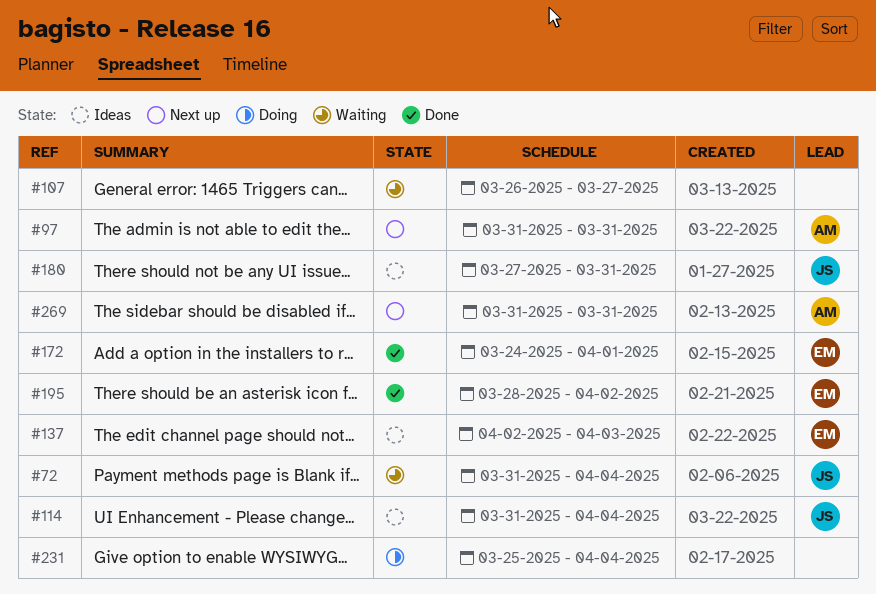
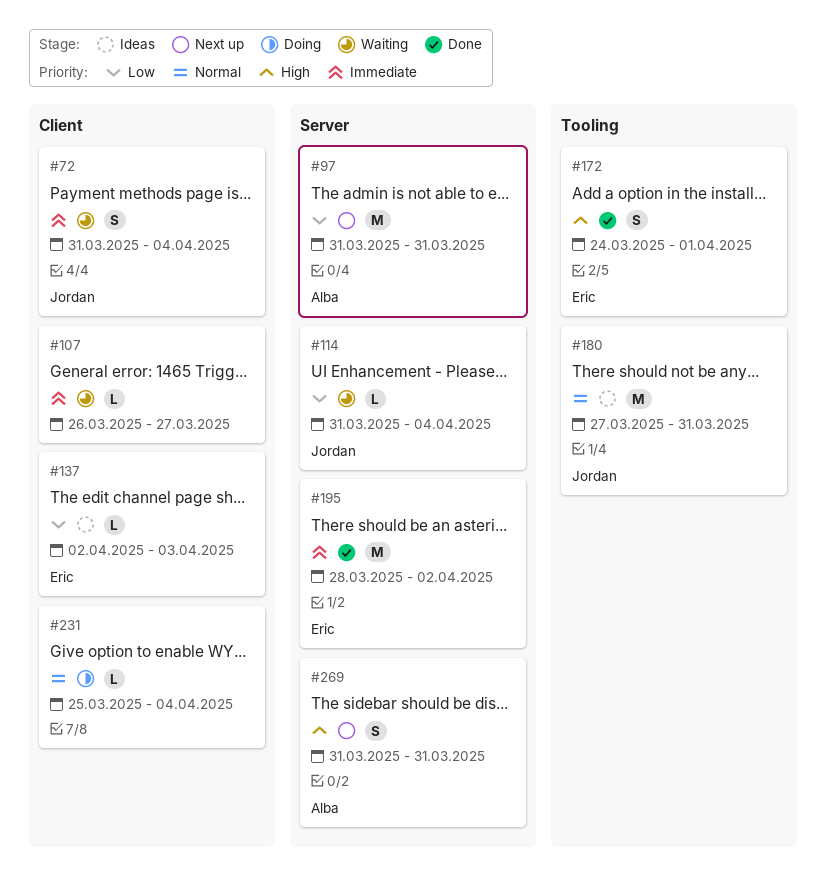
#114, status: Ideas -> Waiting

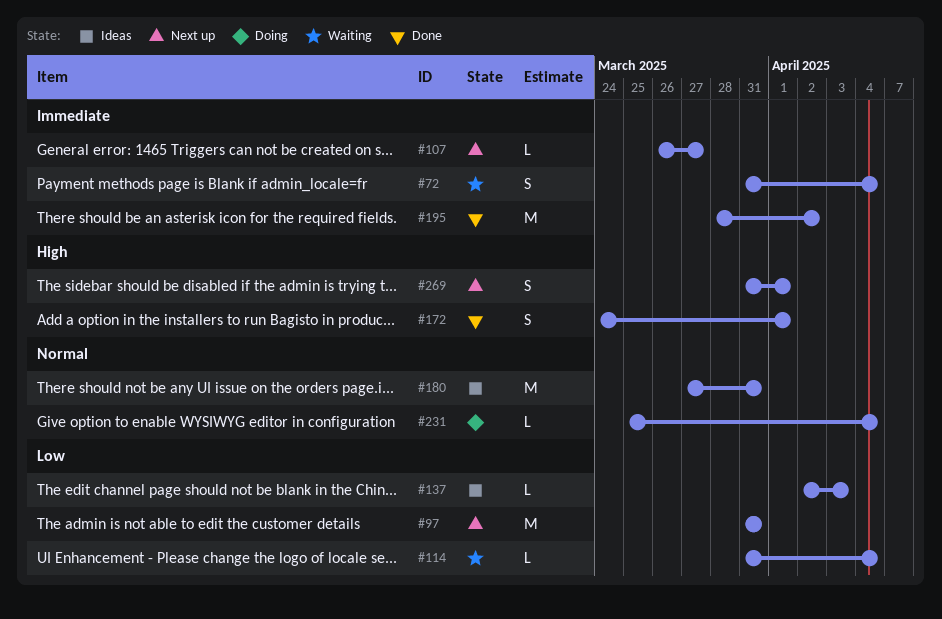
#107, status: Waiting -> Next up
#269, due: Mar 31 -> Apr 1

